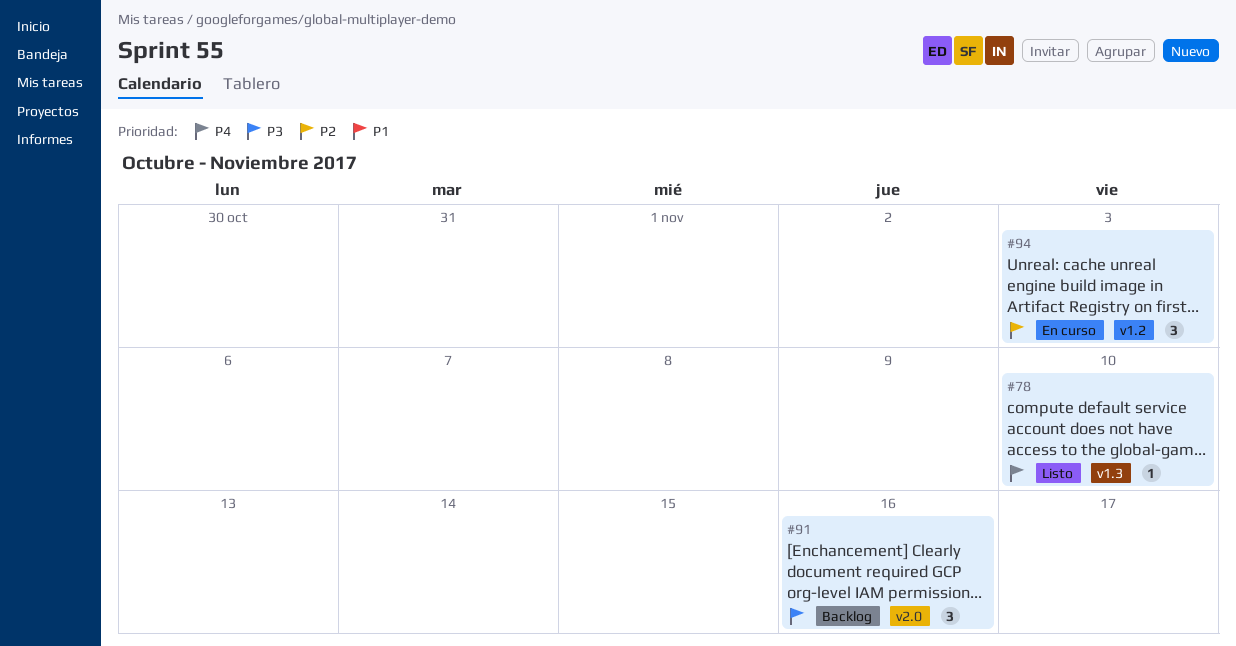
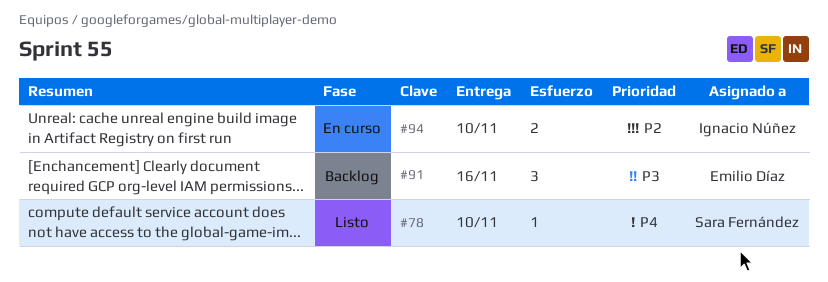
#94, estimate: 3 -> 2
#94, due: Nov 3 -> Nov 10

